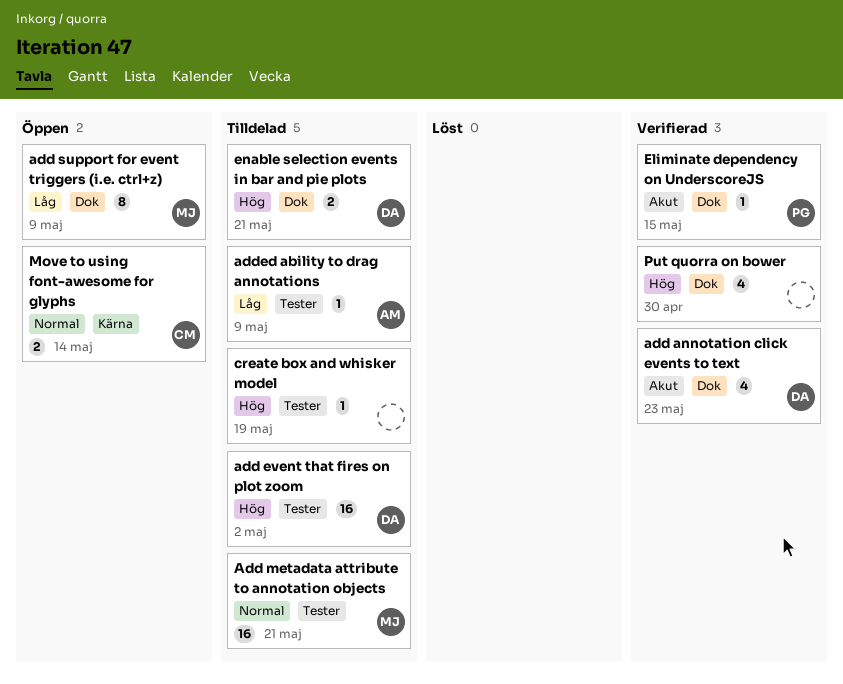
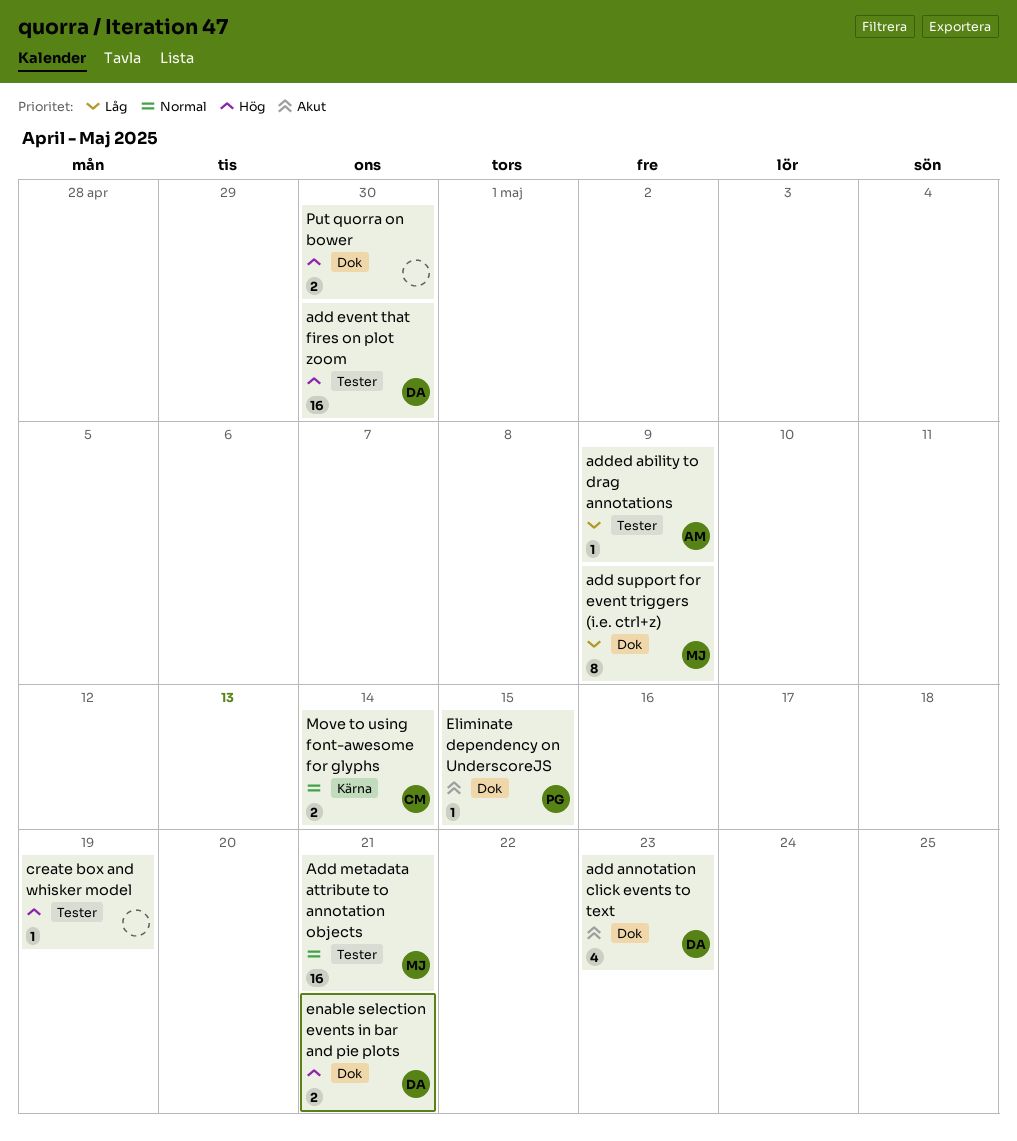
add event that fires on plot zoom, due: May 2 -> Apr 30
Put quorra on bower, estimate: 4 -> 2

